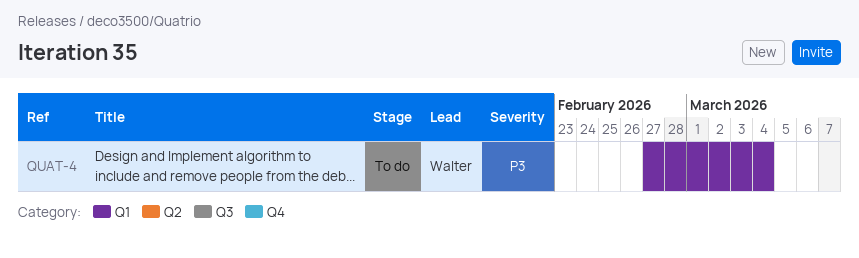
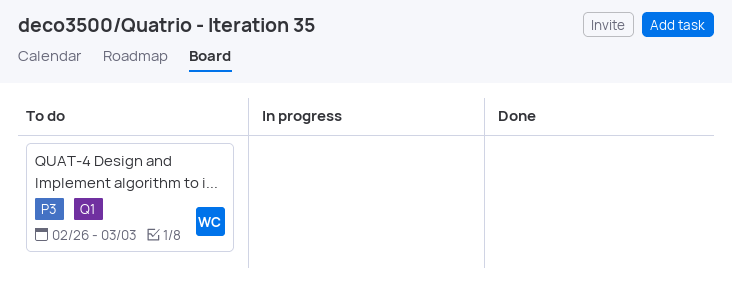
QUAT-4, start: Feb 27 -> Feb 26
QUAT-4, due: Mar 4 -> Mar 3

